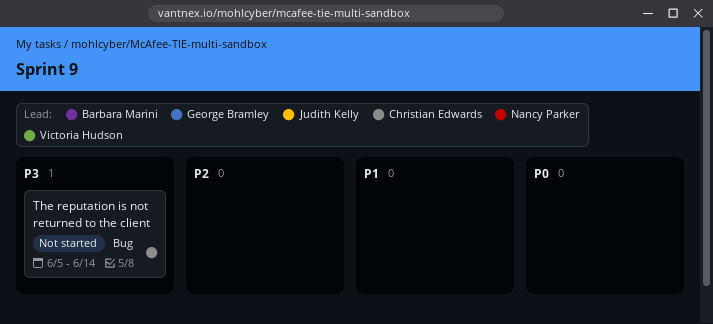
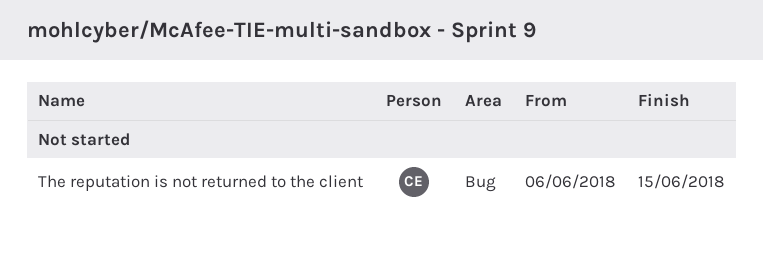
The reputation is not returned to the client, start: Jun 5 -> Jun 6
The reputation is not returned to the client, due: Jun 14 -> Jun 15

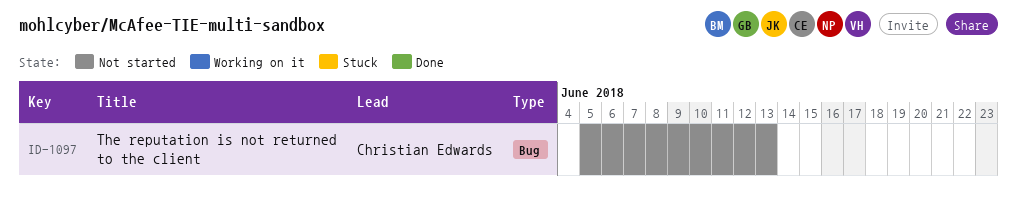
The reputation is not returned to the client, start: Jun 6 -> Jun 5
The reputation is not returned to the client, due: Jun 15 -> Jun 13

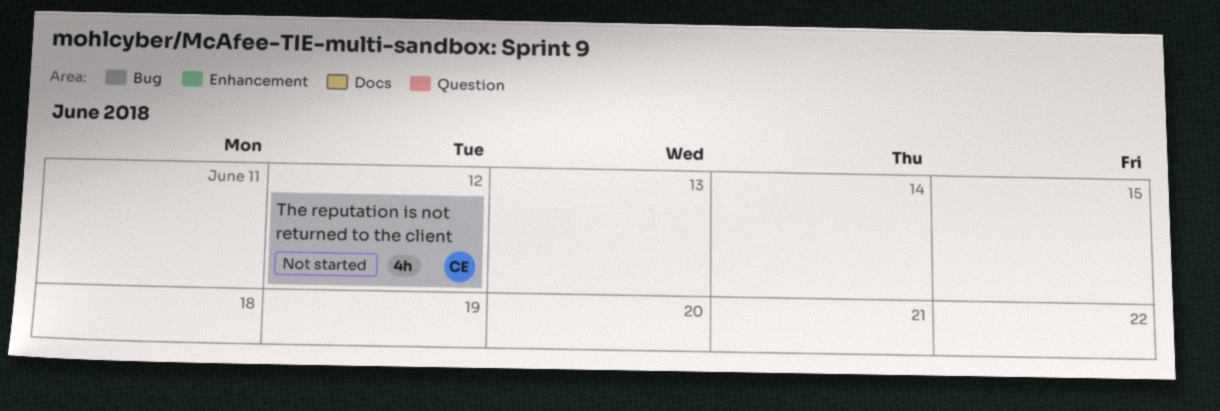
The reputation is not returned to the client, due: Jun 13 -> Jun 12

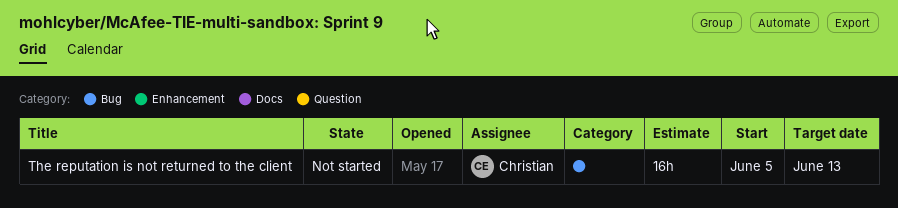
The reputation is not returned to the client, estimate: 4h -> 16h
The reputation is not returned to the client, due: Jun 12 -> Jun 13

